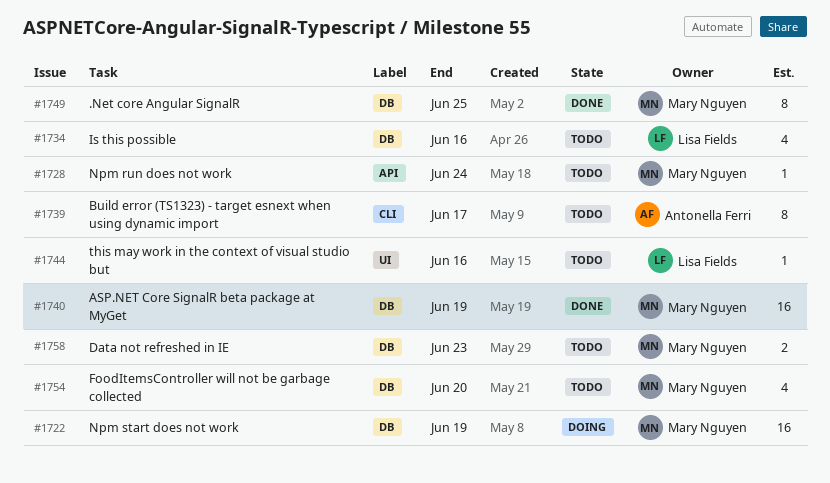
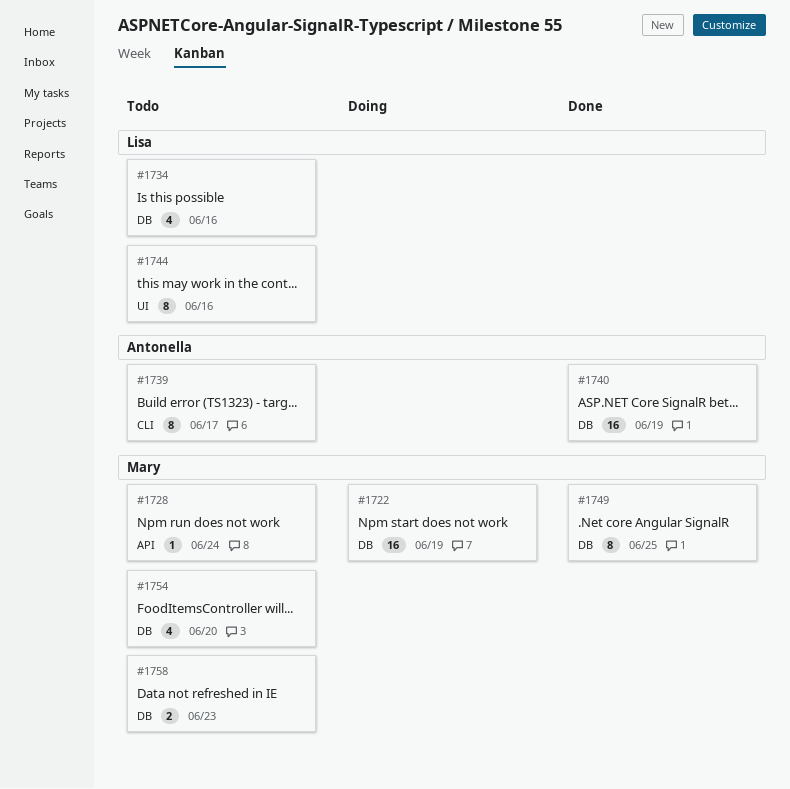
#1740, owner: Mary Nguyen -> Antonella Ferri
#1744, estimate: 1 -> 8

